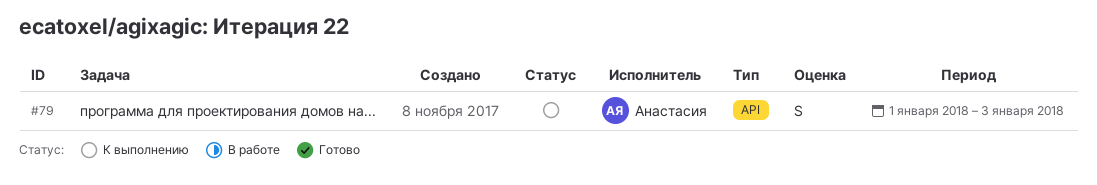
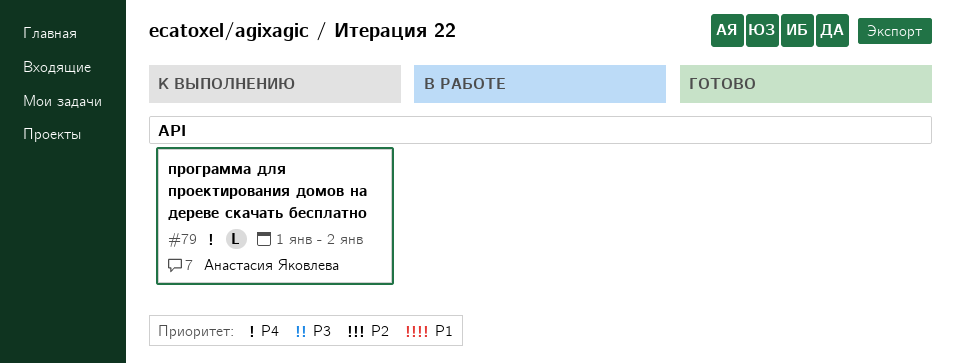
#79, estimate: S -> L
#79, due: Jan 3 -> Jan 2

